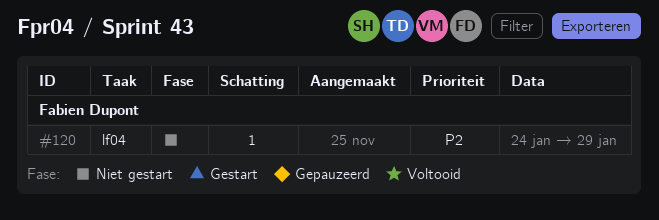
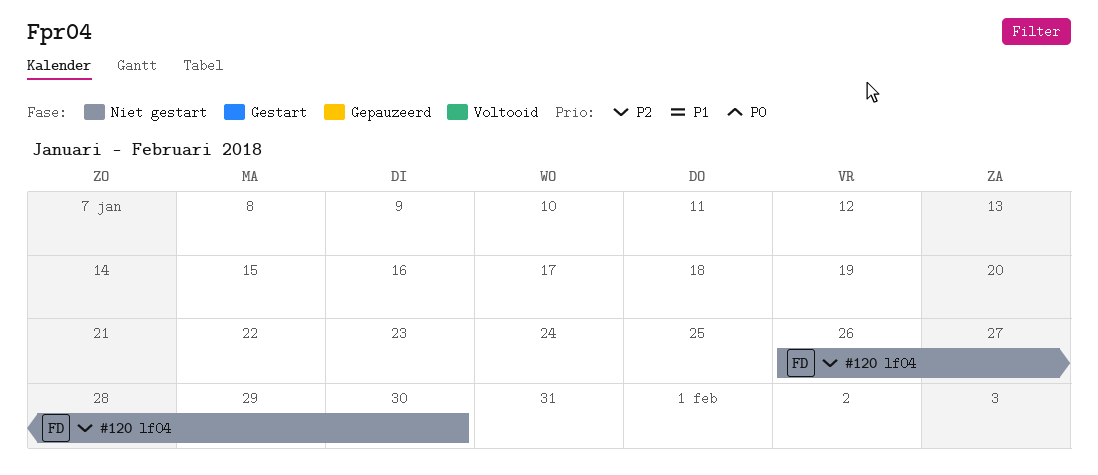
#120, start: Jan 24 -> Jan 26
#120, due: Jan 29 -> Jan 30

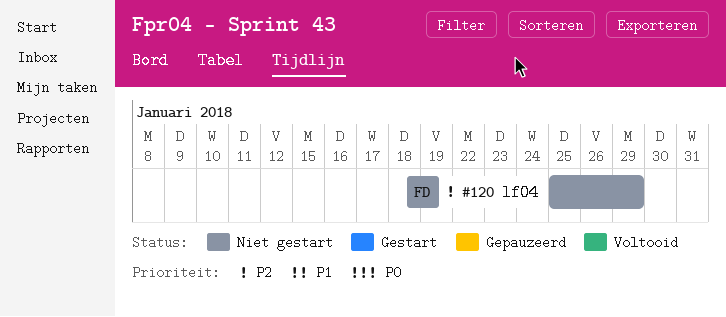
#120, start: Jan 26 -> Jan 25
#120, due: Jan 30 -> Jan 29

